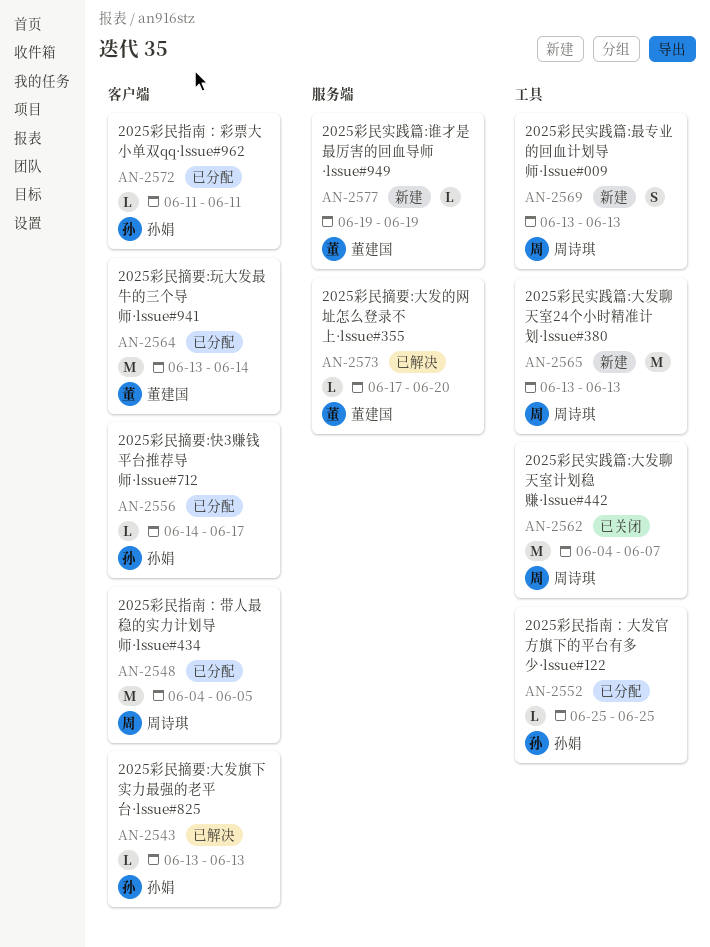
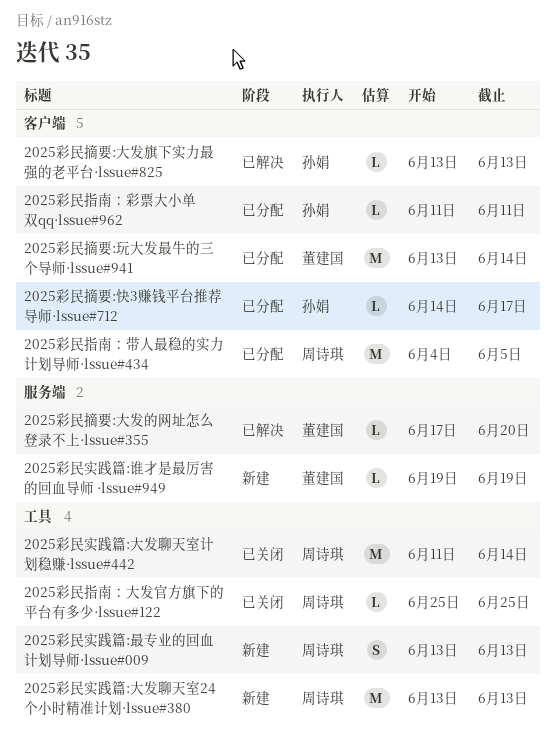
2025彩民实践篇:大发聊天室计划稳赚·lssue#442, start: Jun 4 -> Jun 11
2025彩民实践篇:大发聊天室计划稳赚·lssue#442, due: Jun 7 -> Jun 14
2025彩民指南：大发官方旗下的平台有多少·lssue#122, status: 已分配 -> 已关闭
2025彩民指南：大发官方旗下的平台有多少·lssue#122, owner: 孙娟 -> 周诗琪

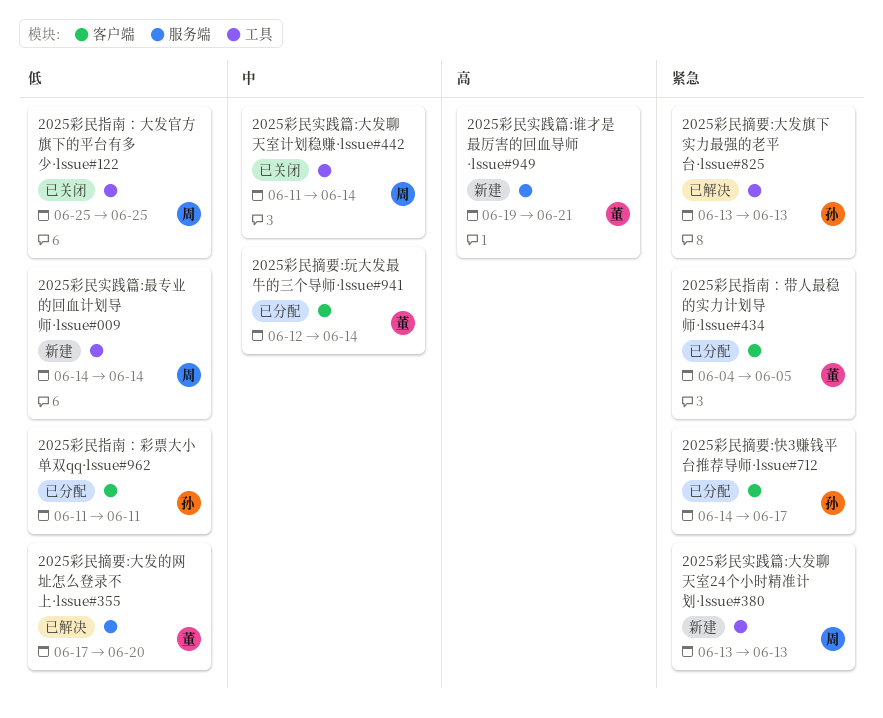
2025彩民实践篇:最专业的回血计划导师·lssue#009, start: Jun 13 -> Jun 14
2025彩民实践篇:最专业的回血计划导师·lssue#009, due: Jun 13 -> Jun 14
2025彩民实践篇:谁才是最厉害的回血导师 ·lssue#949, due: Jun 19 -> Jun 21
2025彩民指南：带人最稳的实力计划导师·lssue#434, owner: 周诗琪 -> 董建国
2025彩民摘要:大发旗下实力最强的老平台·lssue#825, label: 客户端 -> 工具
2025彩民摘要:玩大发最牛的三个导师·lssue#941, start: Jun 13 -> Jun 12

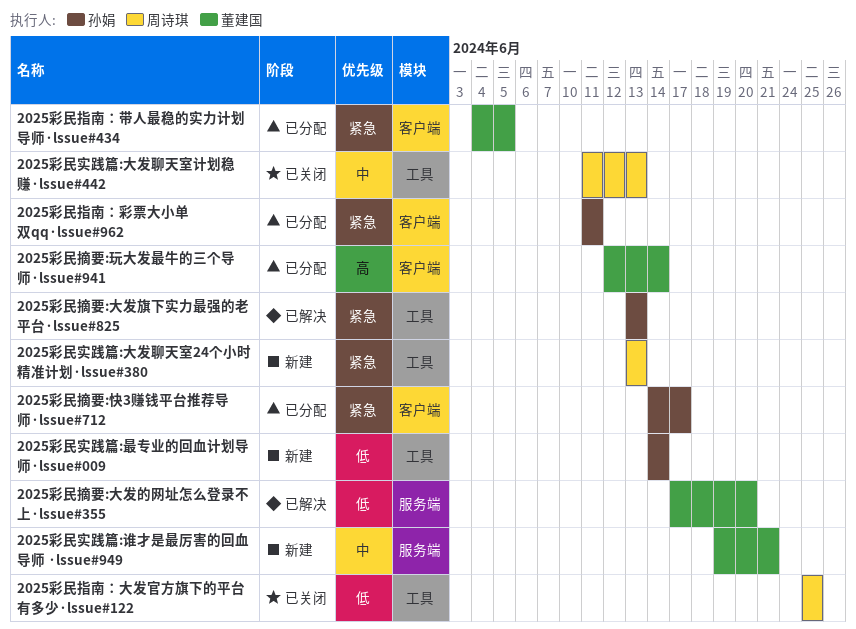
2025彩民实践篇:大发聊天室计划稳赚·lssue#442, due: Jun 14 -> Jun 13
2025彩民实践篇:最专业的回血计划导师·lssue#009, owner: 周诗琪 -> 孙娟
2025彩民实践篇:谁才是最厉害的回血导师 ·lssue#949, priority: 高 -> 中
2025彩民指南：彩票大小单双qq·lssue#962, priority: 低 -> 紧急
2025彩民摘要:玩大发最牛的三个导师·lssue#941, priority: 中 -> 高

